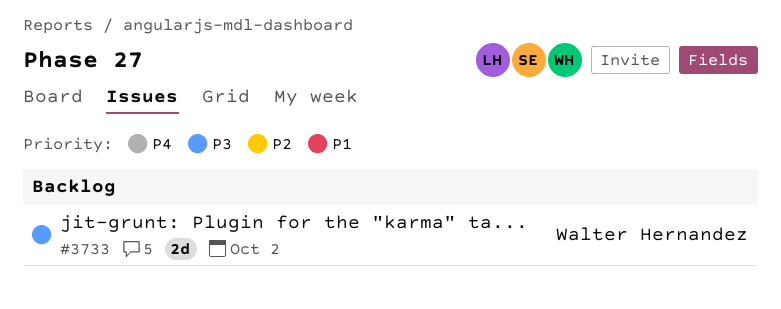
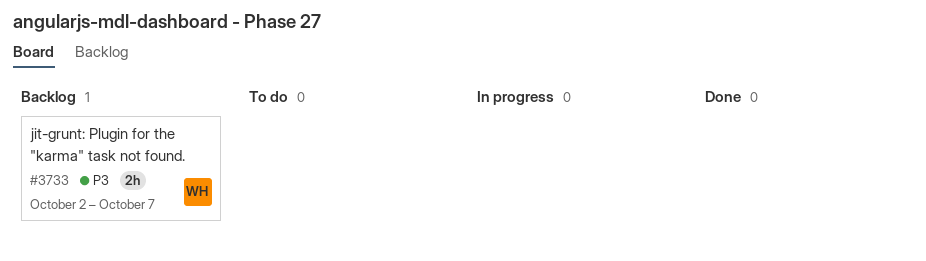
#3733, estimate: 2d -> 2h
#3733, due: Oct 2 -> Oct 7

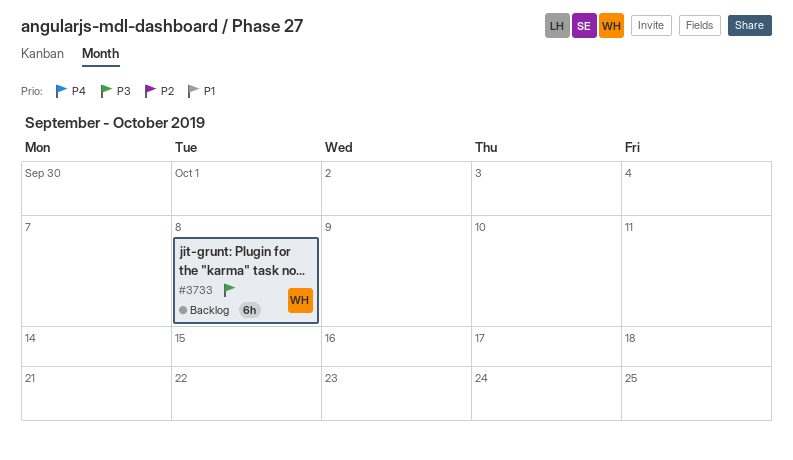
#3733, estimate: 2h -> 6h
#3733, due: Oct 7 -> Oct 8

